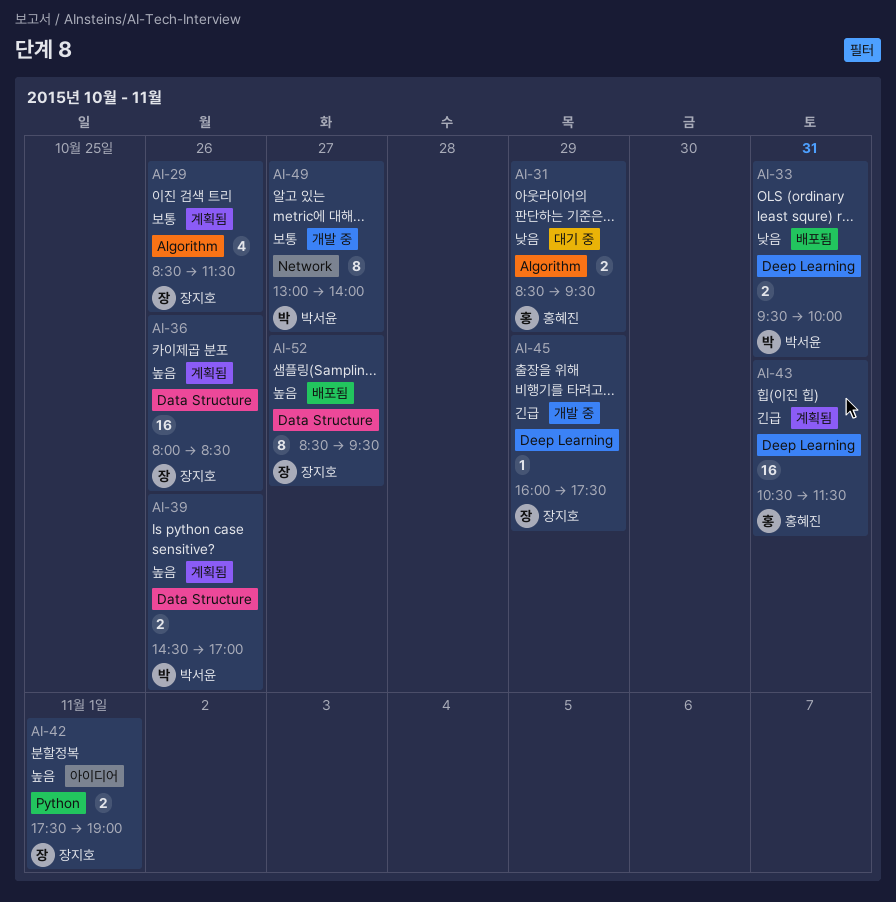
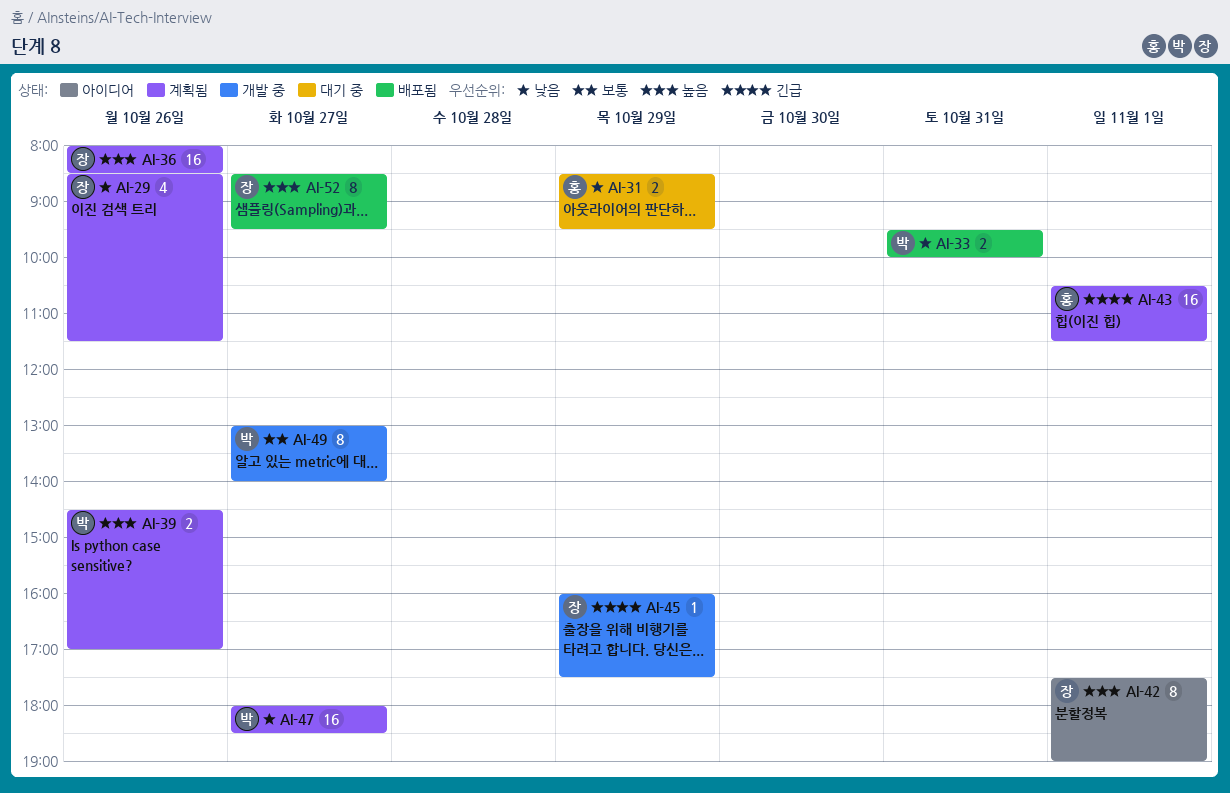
AI-29, priority: 보통 -> 낮음
AI-42, estimate: 2 -> 8
AI-43, day: Oct 31 -> Nov 1
AI-47: none -> present

